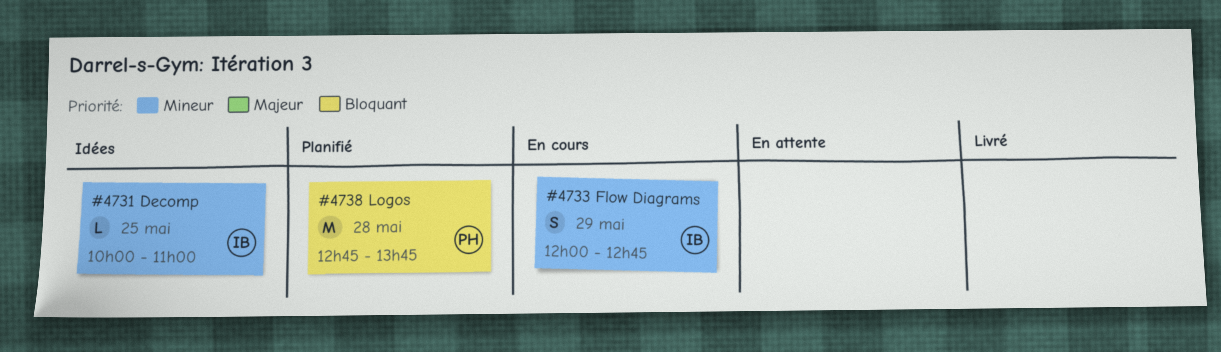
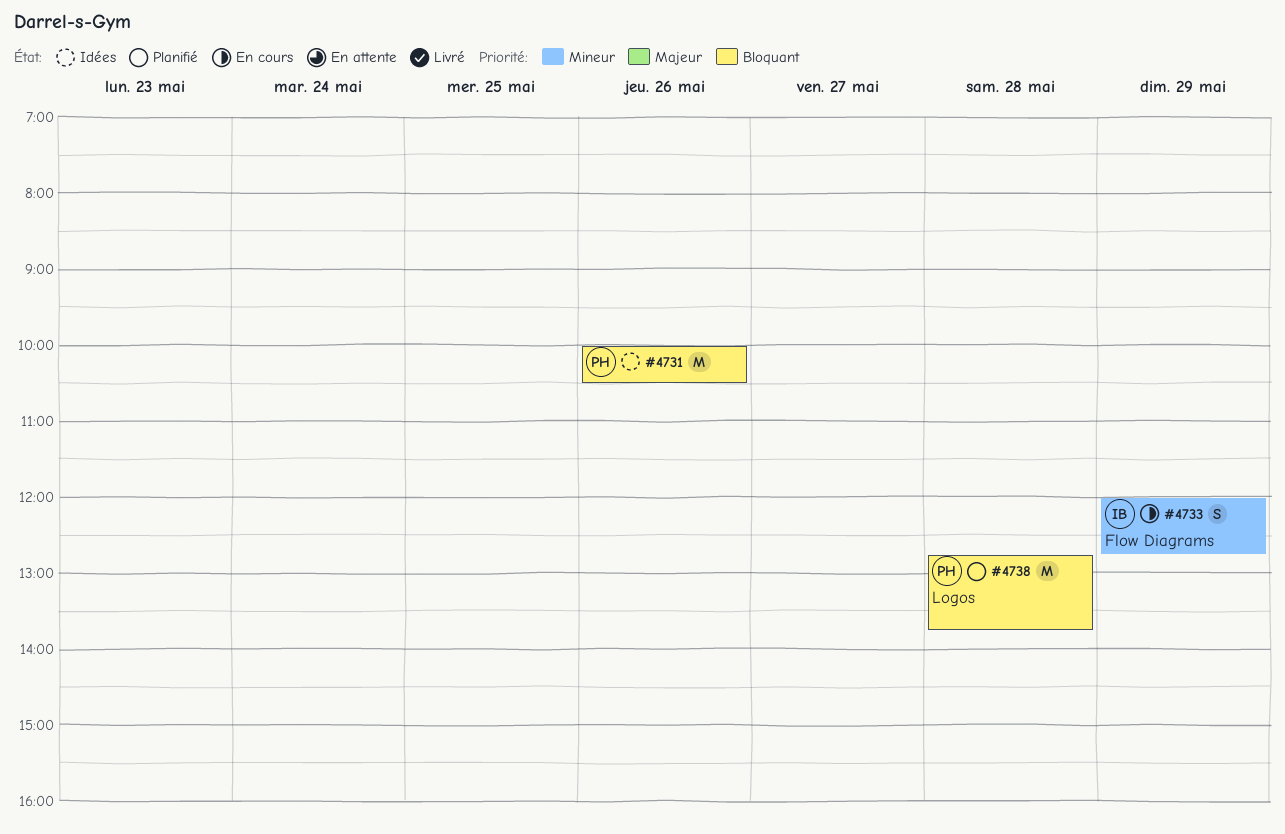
#4731, owner: IB -> PH
#4731, priority: Mineur -> Bloquant
#4731, estimate: L -> M
#4731, day: May 25 -> May 26
#4731, ends: 11:00 -> 10:30

